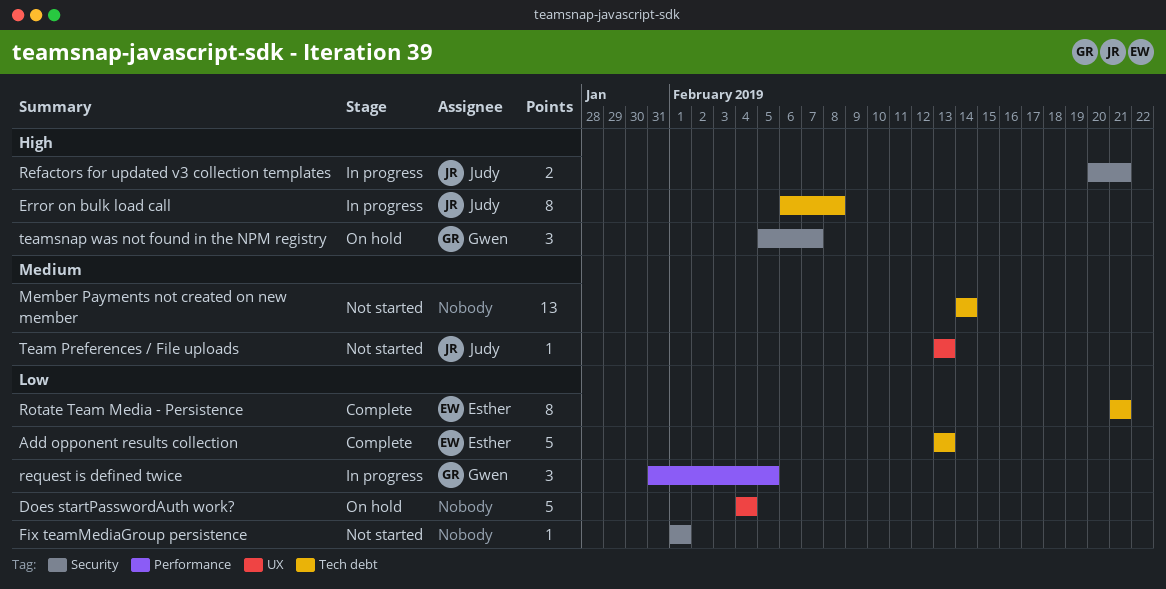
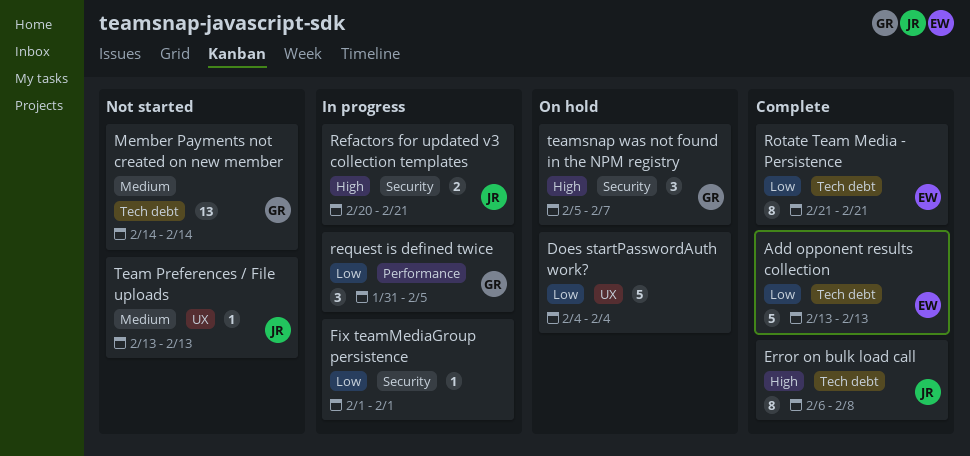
Error on bulk load call, status: In progress -> Complete
Fix teamMediaGroup persistence, status: Not started -> In progress
Member Payments not created on new member, owner: none -> Gwen

